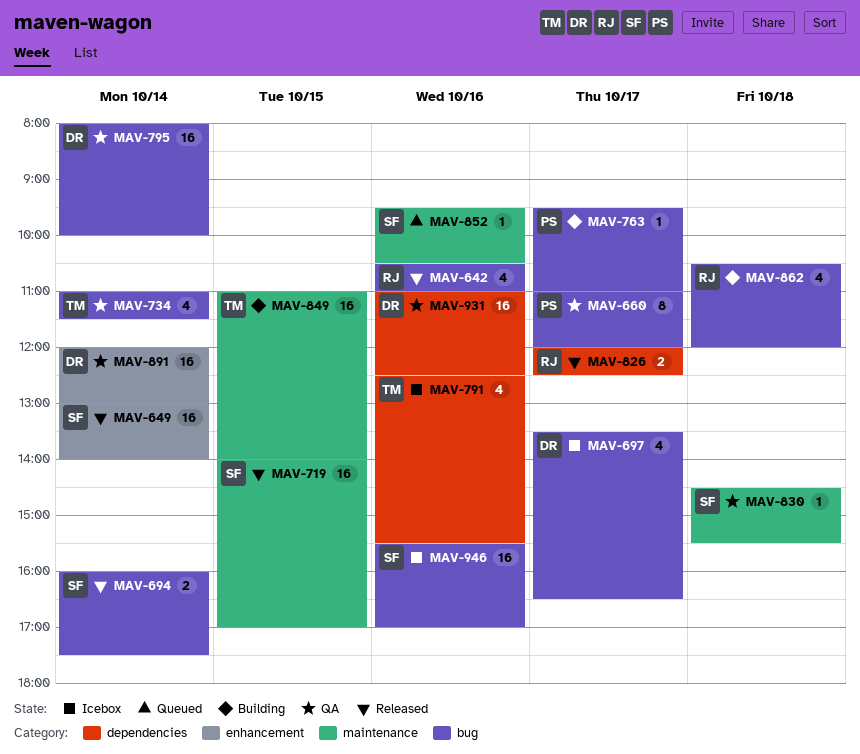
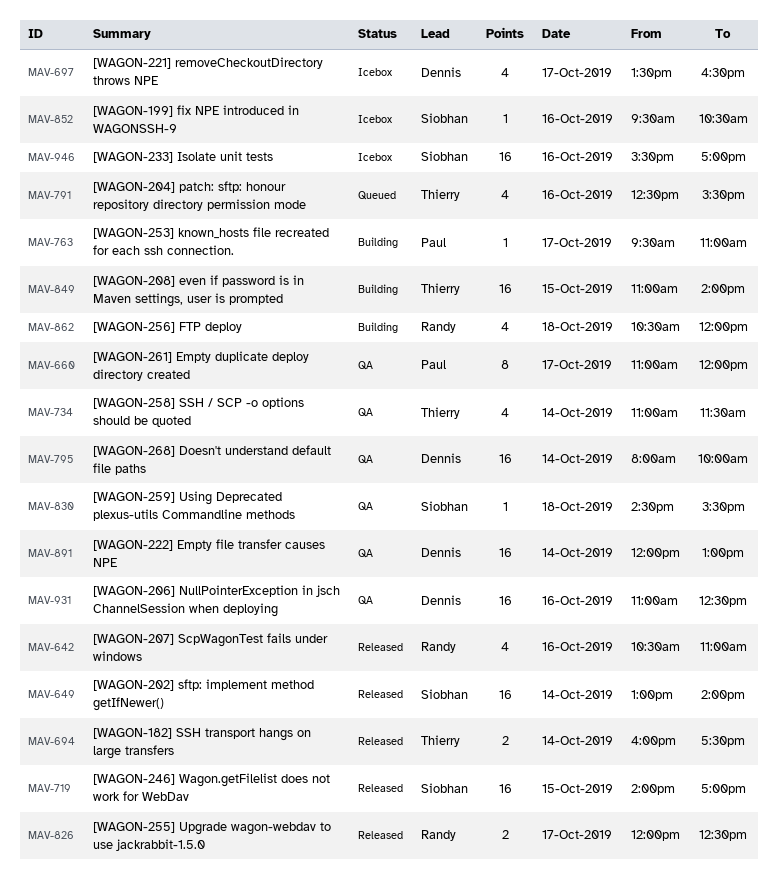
MAV-694, owner: Siobhan -> Thierry
MAV-791, status: Icebox -> Queued
MAV-852, status: Queued -> Icebox

